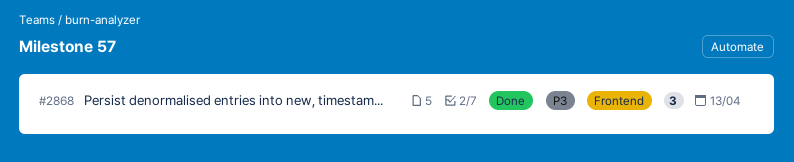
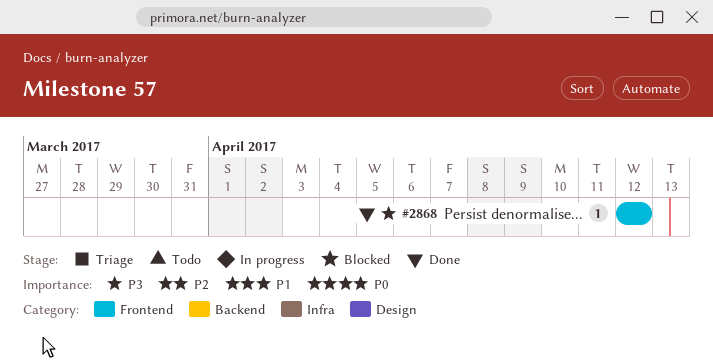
#2868, estimate: 3 -> 1
#2868, due: Apr 13 -> Apr 12

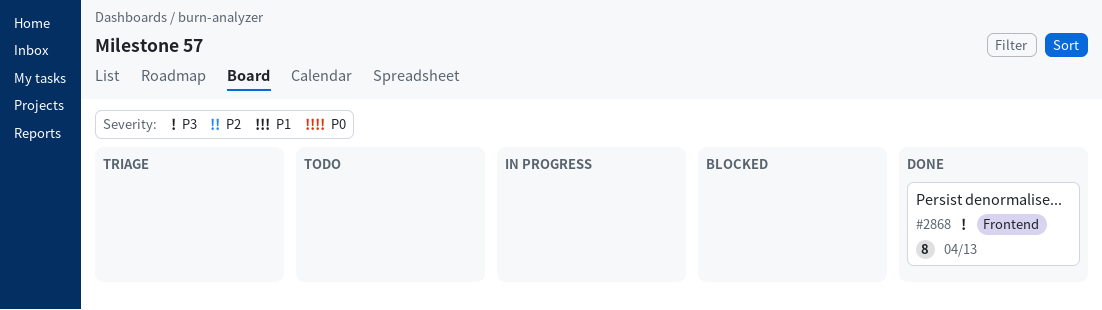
#2868, estimate: 1 -> 8
#2868, due: Apr 12 -> Apr 13

